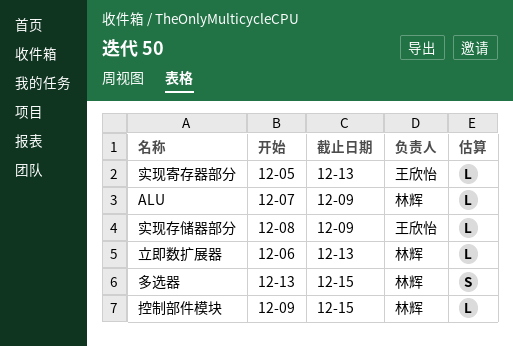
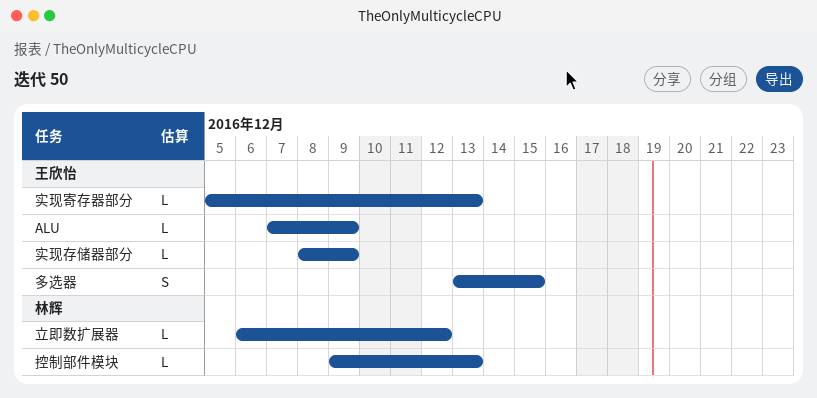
ALU, owner: 林辉 -> 王欣怡
多选器, owner: 林辉 -> 王欣怡
控制部件模块, due: Dec 15 -> Dec 13
立即数扩展器, due: Dec 13 -> Dec 12

